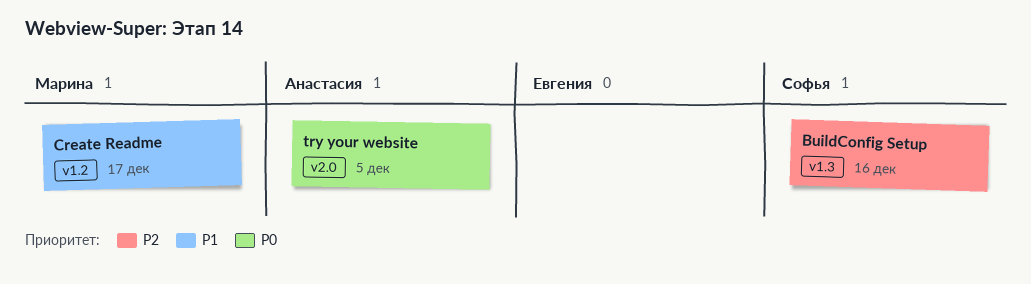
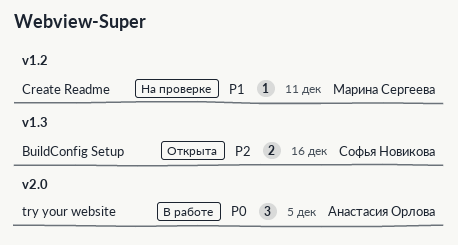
Create Readme, due: Dec 17 -> Dec 11

